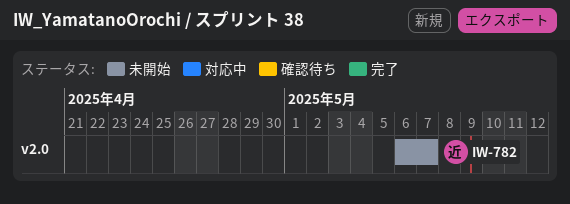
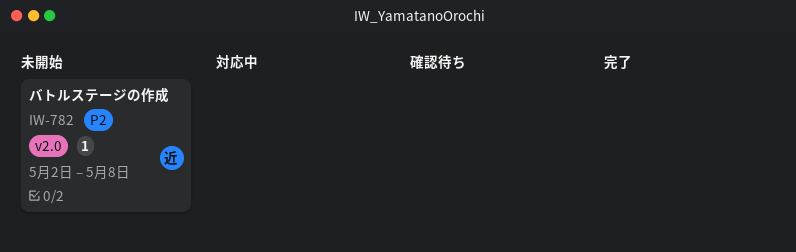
IW-782, start: May 6 -> May 2
IW-782, due: May 7 -> May 8

